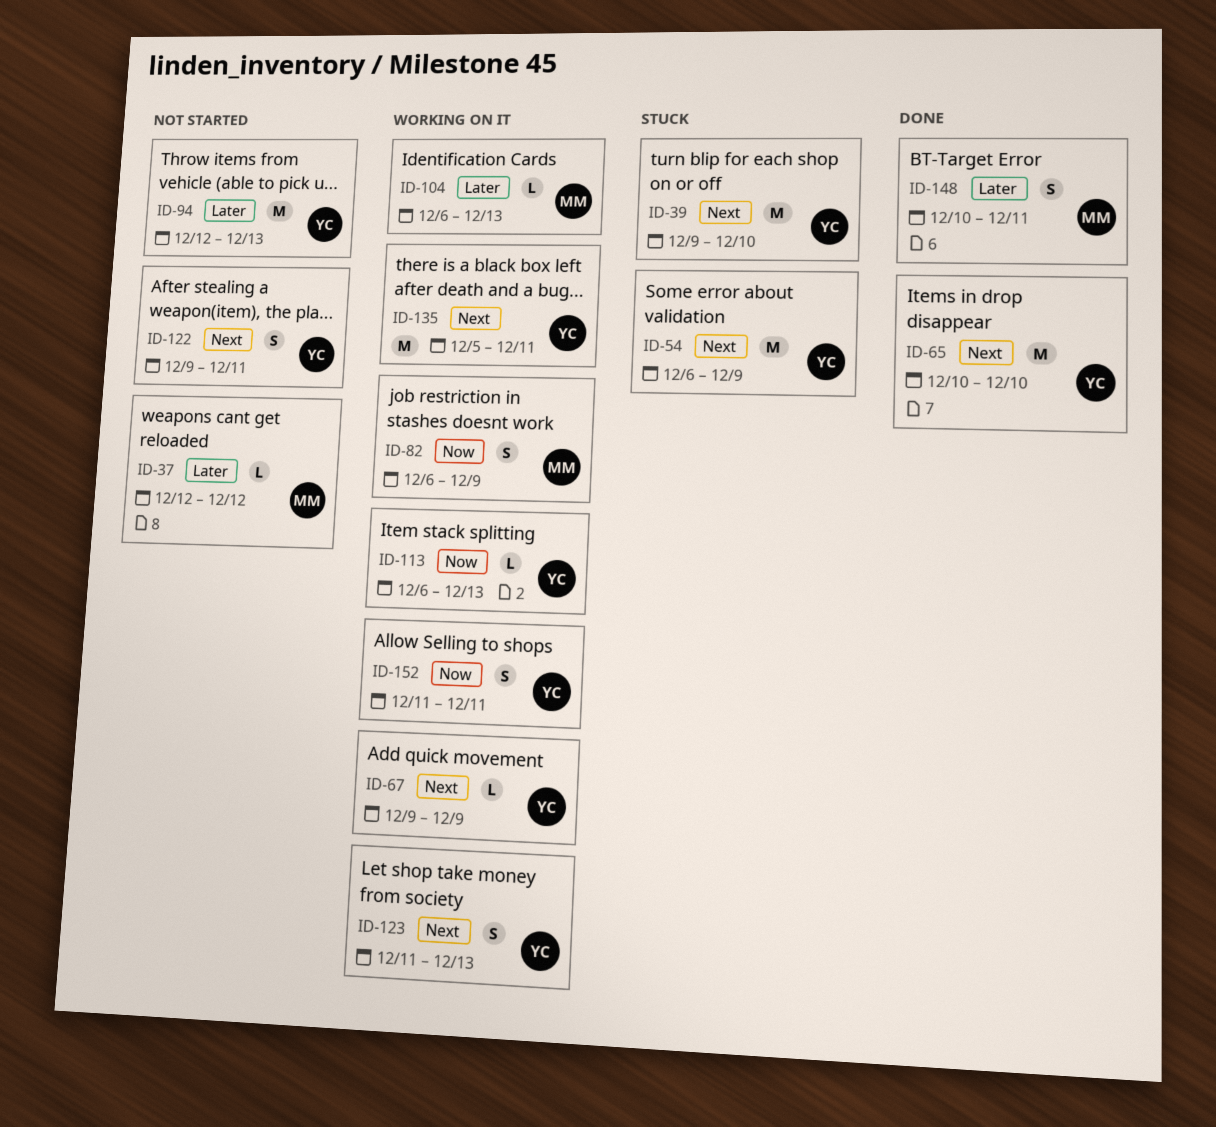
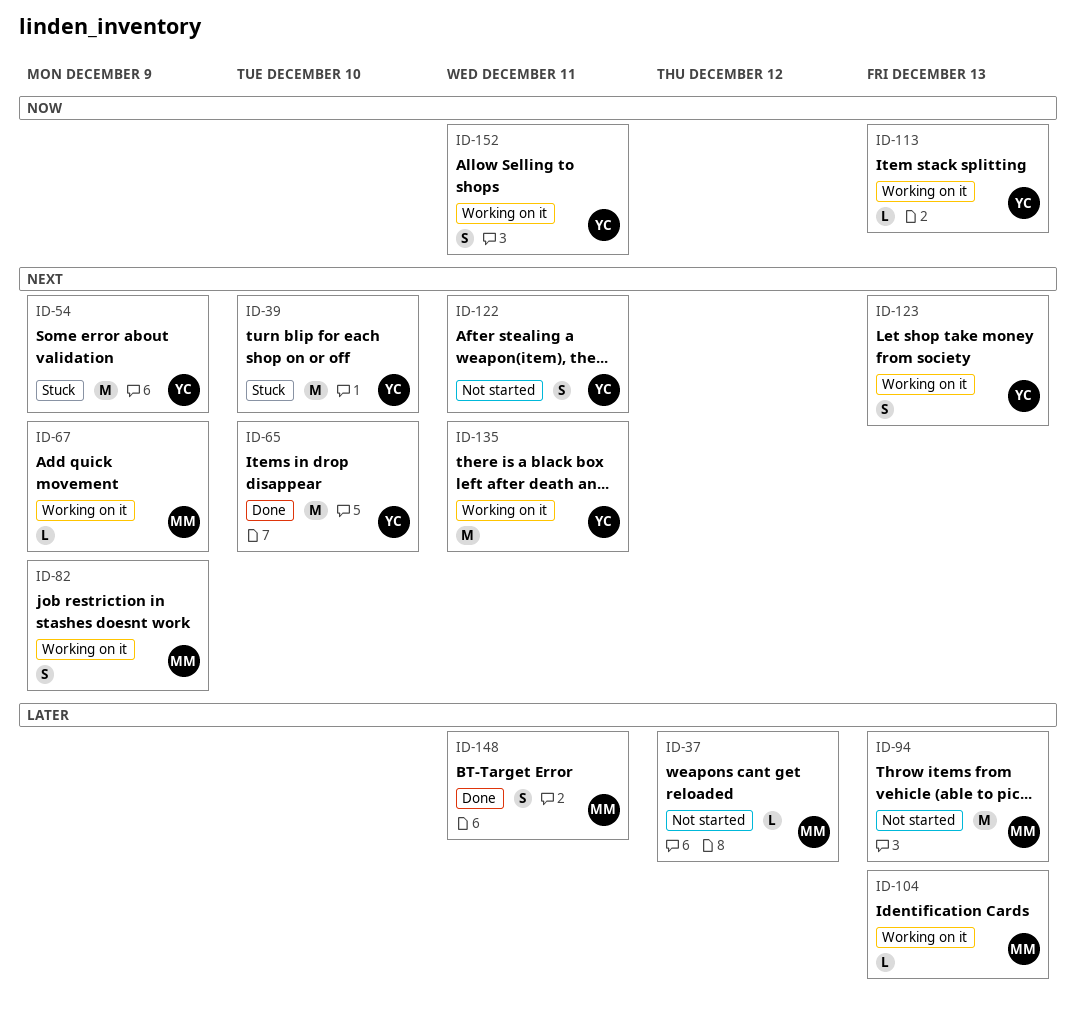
ID-67, owner: YC -> MM
ID-82, priority: Now -> Next
ID-94, owner: YC -> MM

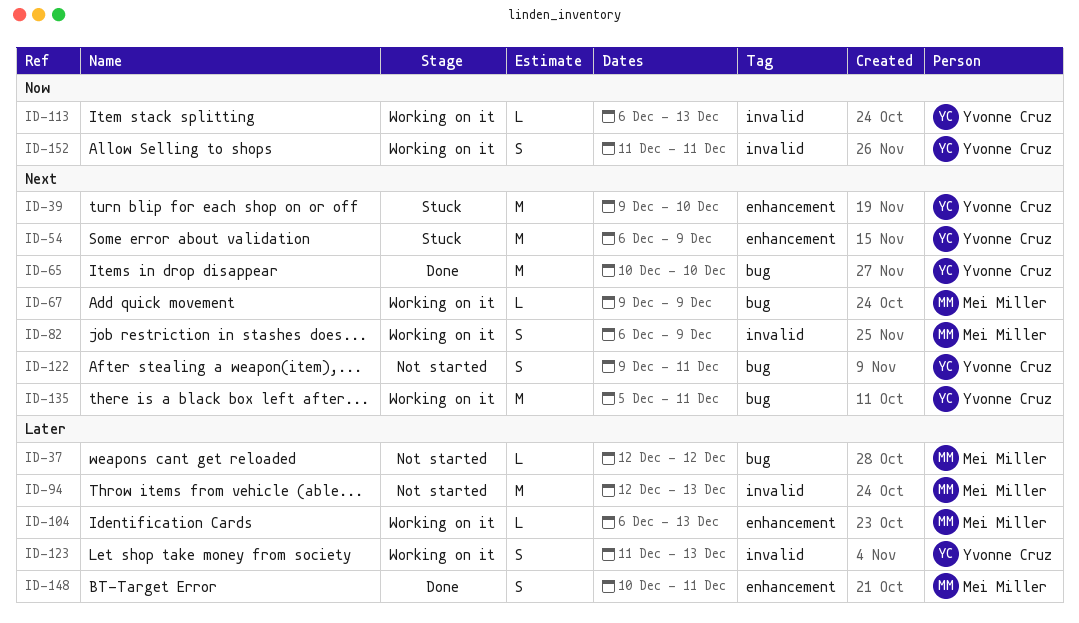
ID-123, priority: Next -> Later

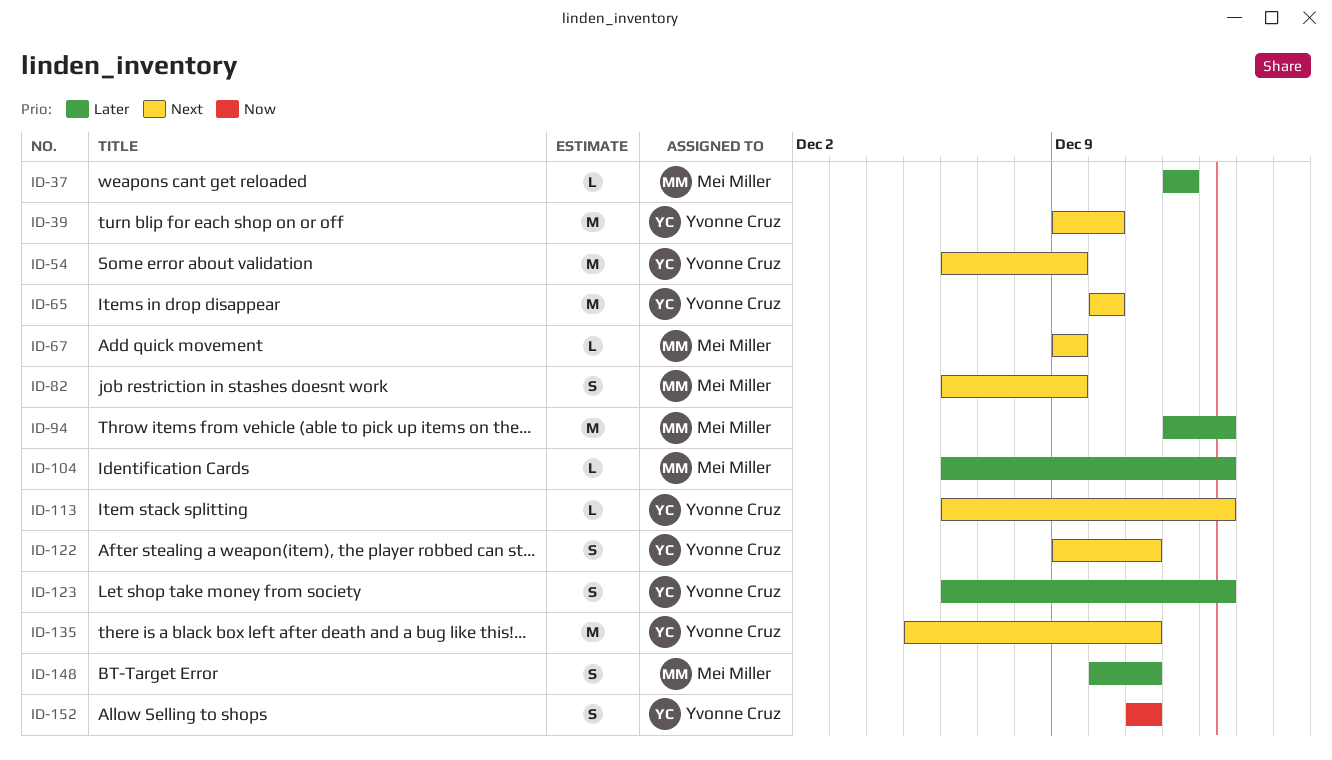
ID-113, priority: Now -> Next
ID-123, start: Dec 11 -> Dec 6

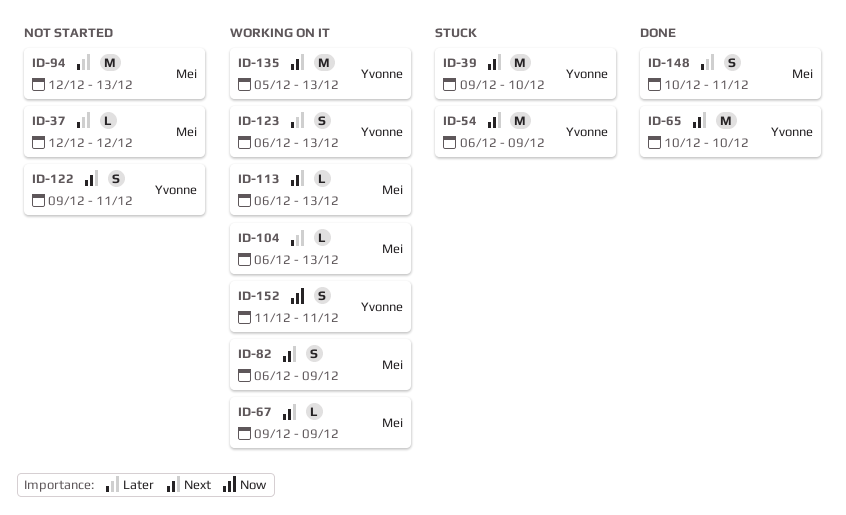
ID-113, owner: Yvonne Cruz -> Mei Miller
ID-135, due: Dec 11 -> Dec 13

